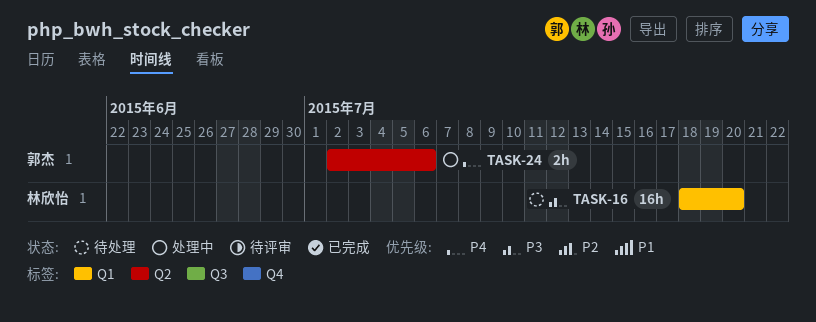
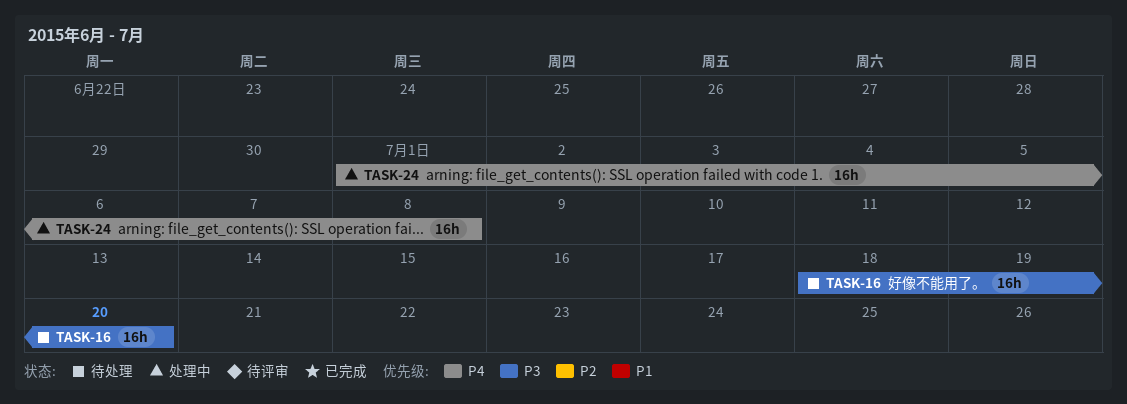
TASK-24, estimate: 2h -> 16h
TASK-24, start: Jul 2 -> Jul 1
TASK-24, due: Jul 6 -> Jul 8

